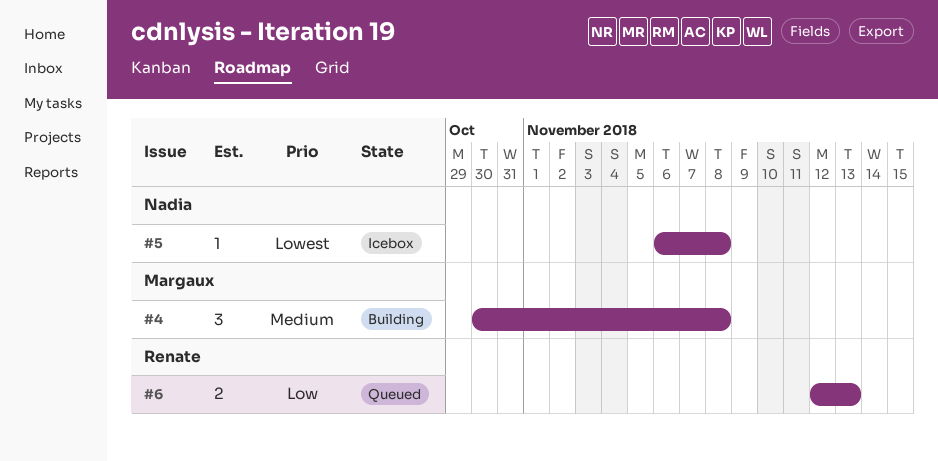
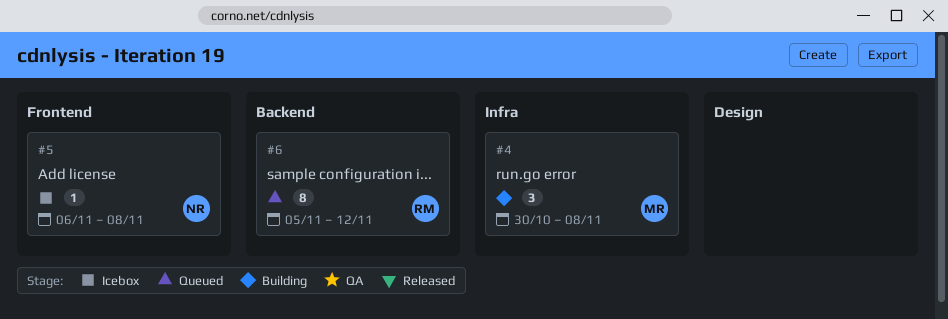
#6, estimate: 2 -> 8
#6, start: Nov 12 -> Nov 5
#6, due: Nov 13 -> Nov 12

